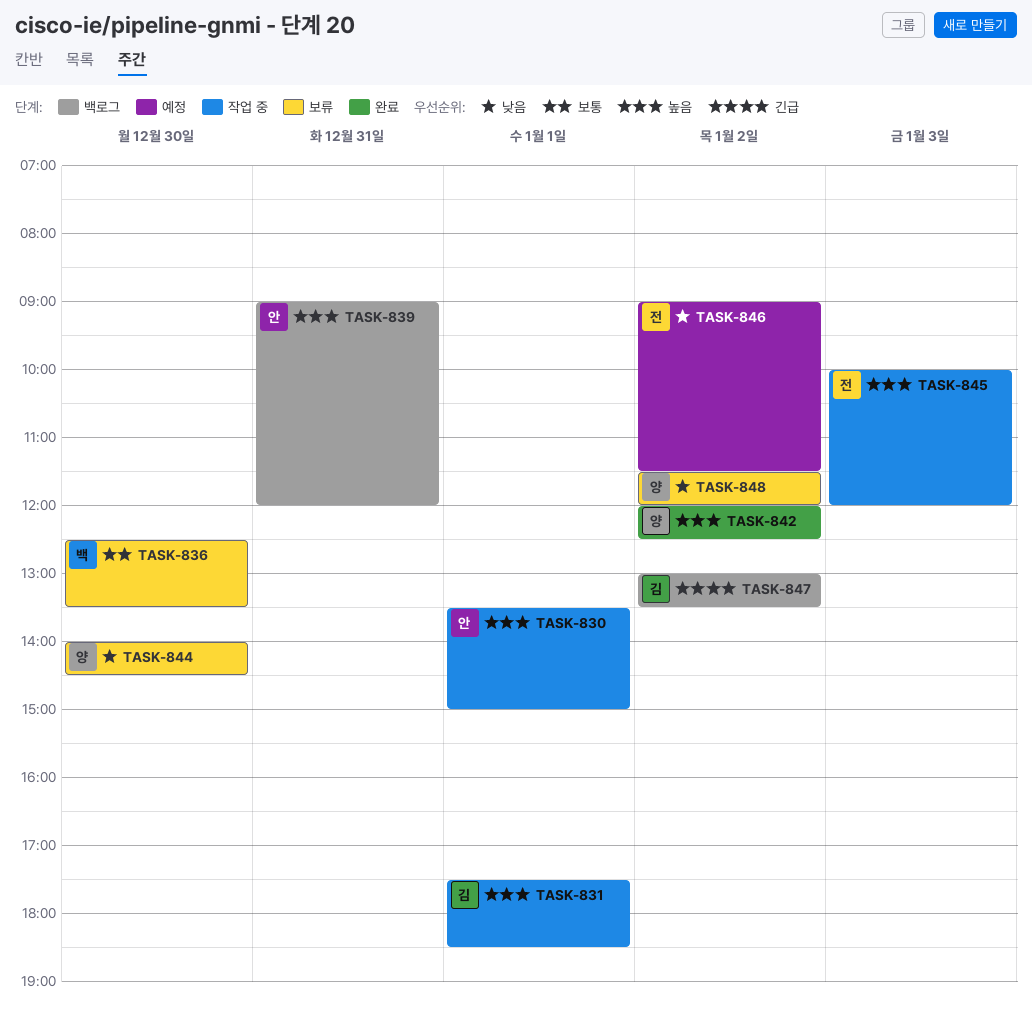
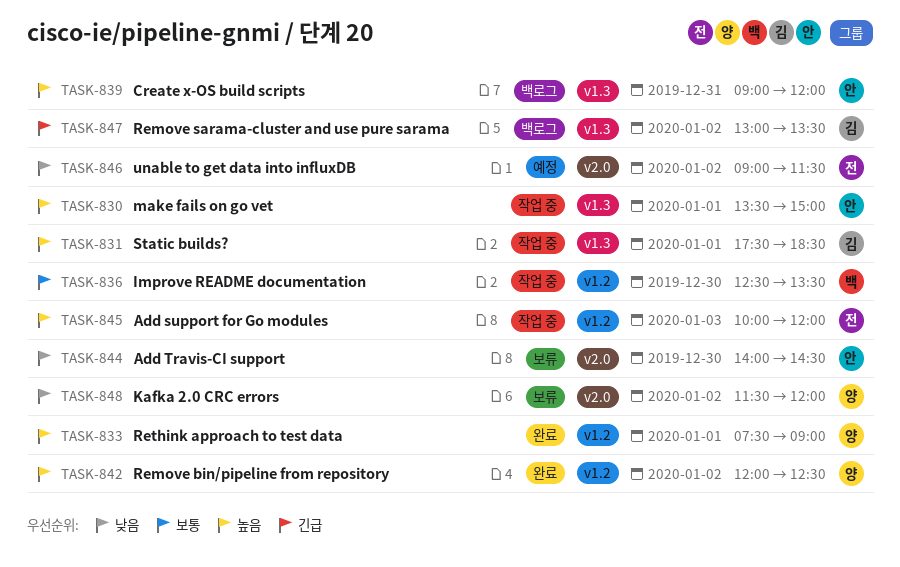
TASK-833: none -> present
TASK-836, status: 보류 -> 작업 중
TASK-844, owner: 양 -> 안

